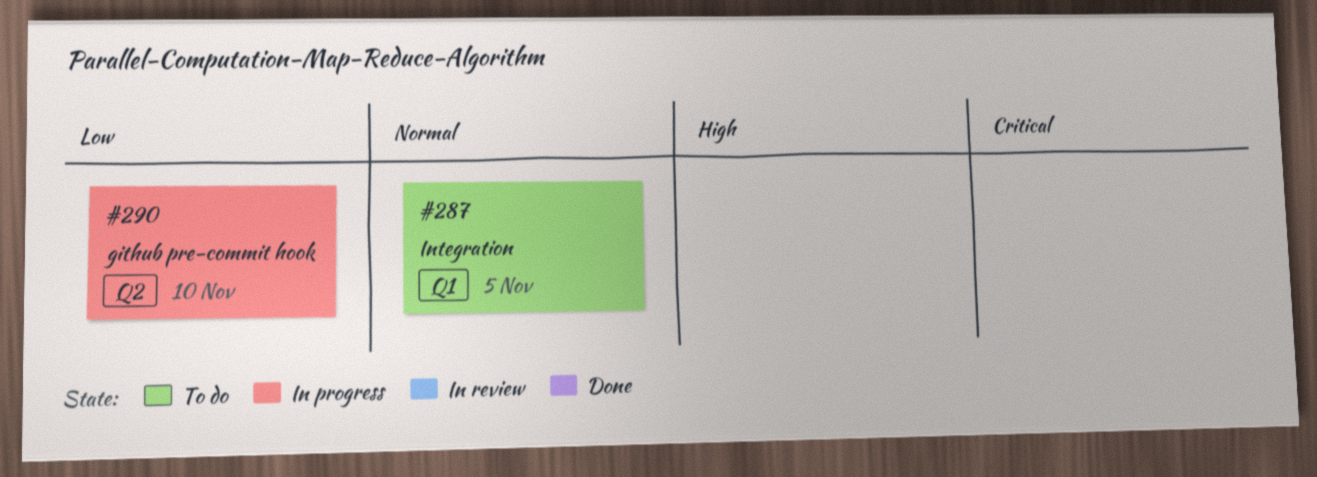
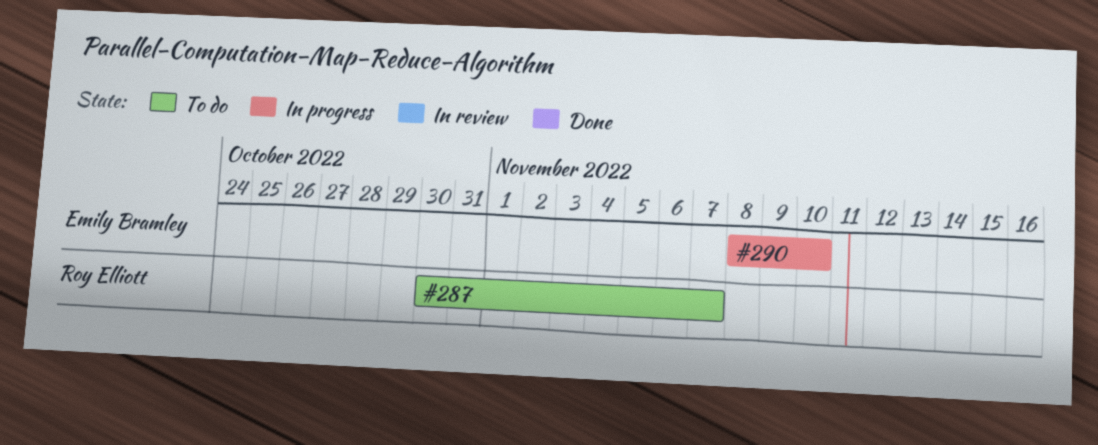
#287, due: Nov 5 -> Nov 7

